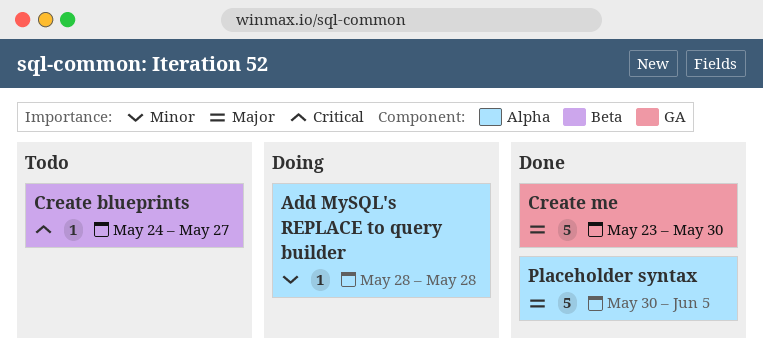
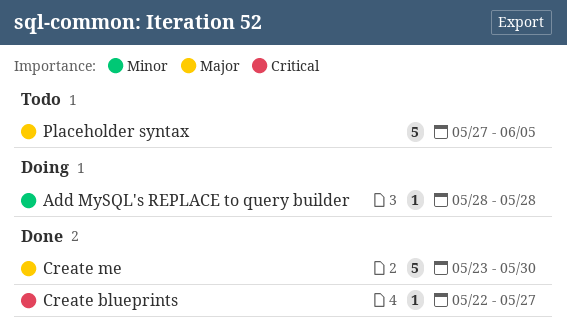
Create blueprints, status: Todo -> Done
Create blueprints, start: May 24 -> May 22
Placeholder syntax, status: Done -> Todo
Placeholder syntax, start: May 30 -> May 27

